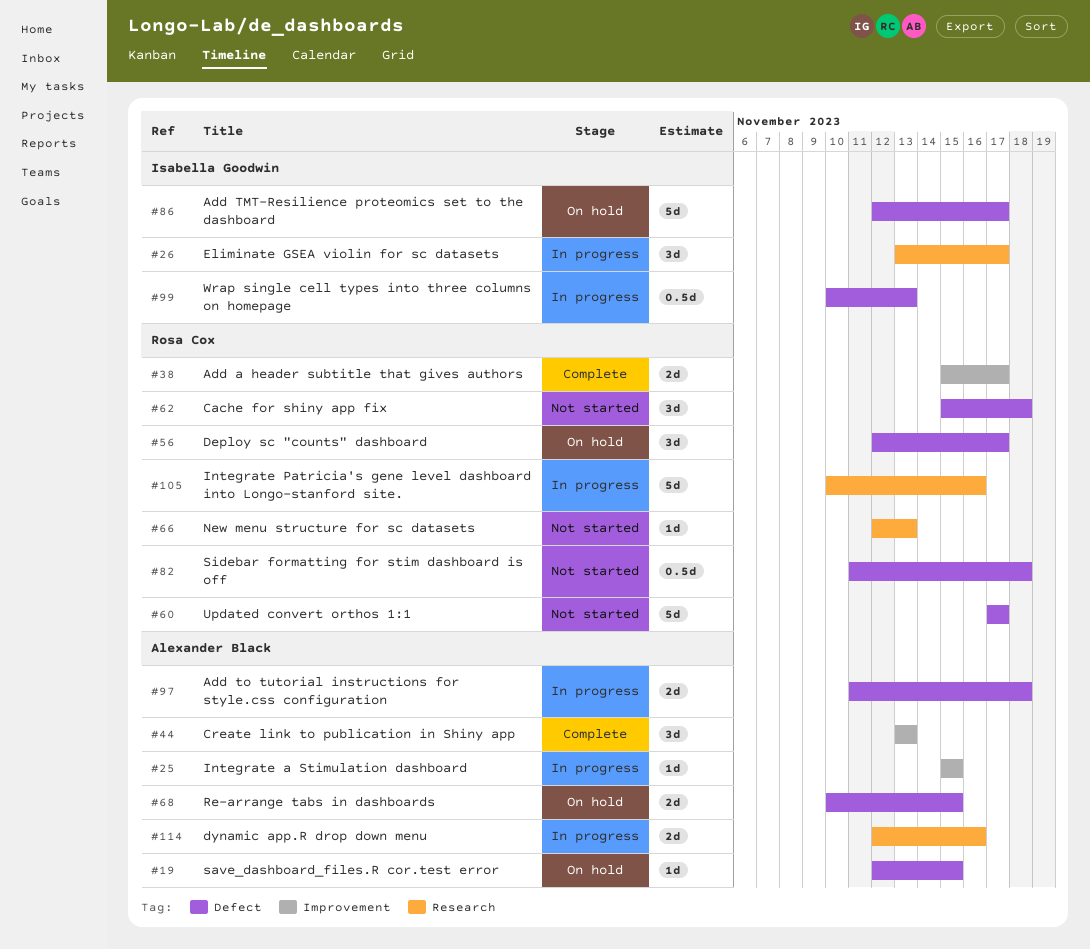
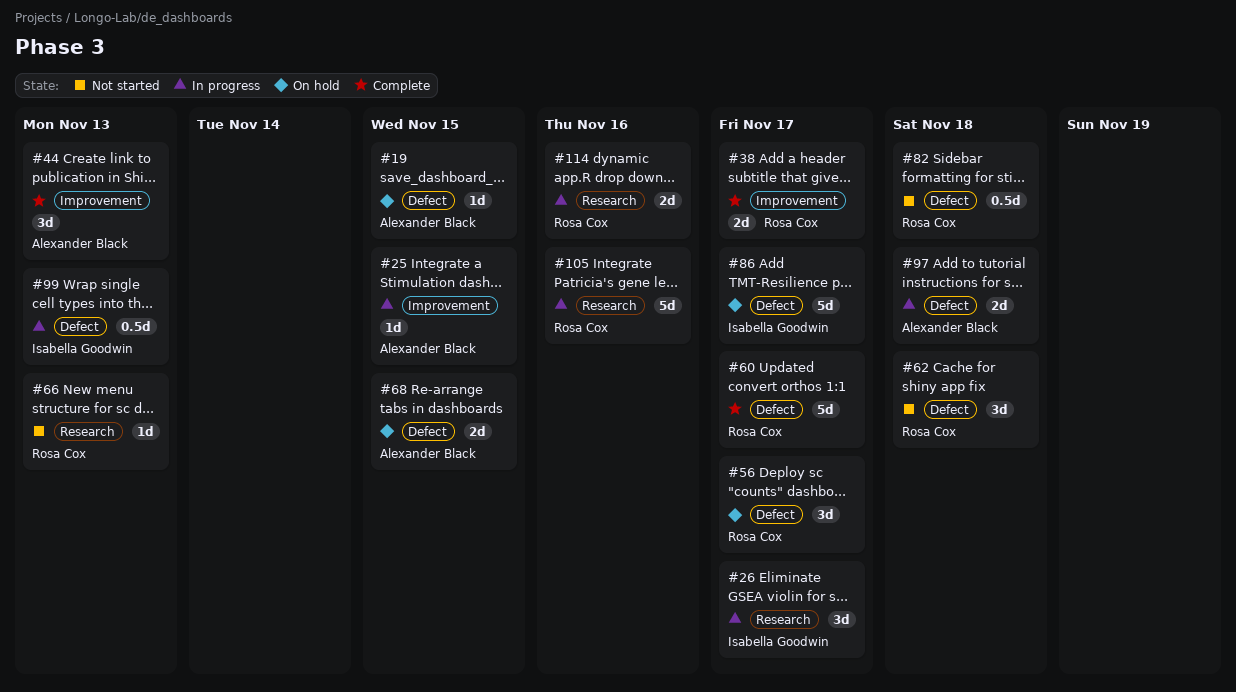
#60, status: Not started -> Complete
#114, owner: Alexander Black -> Rosa Cox

